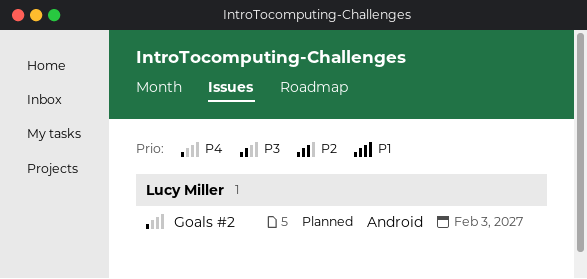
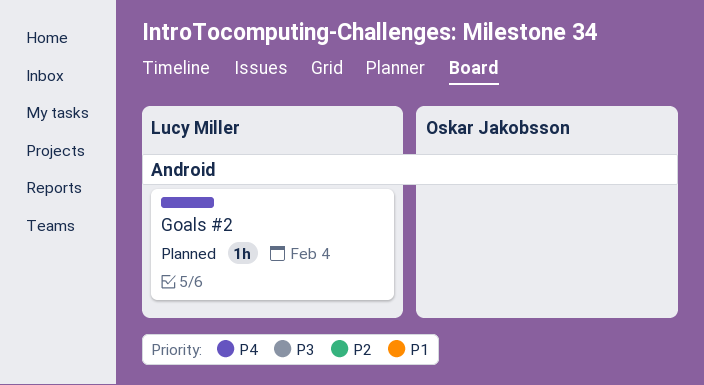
Goals #2, due: Feb 3 -> Feb 4

